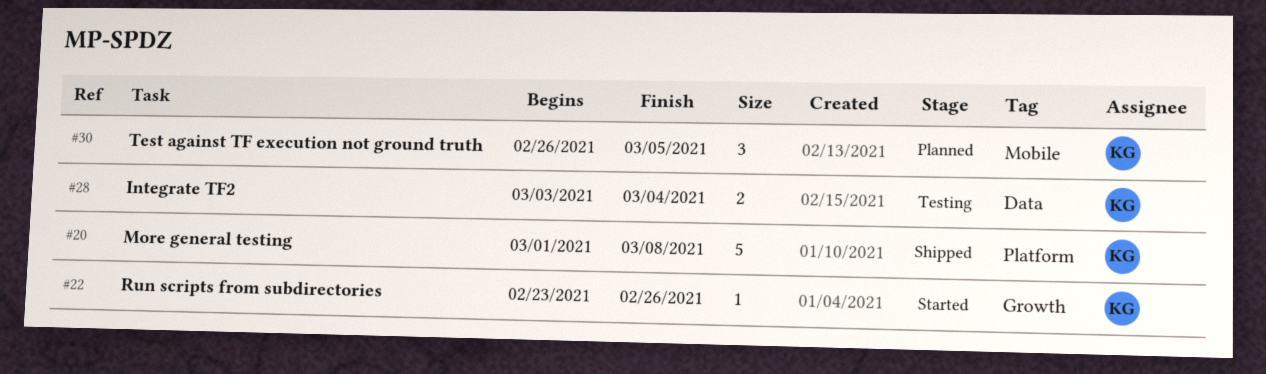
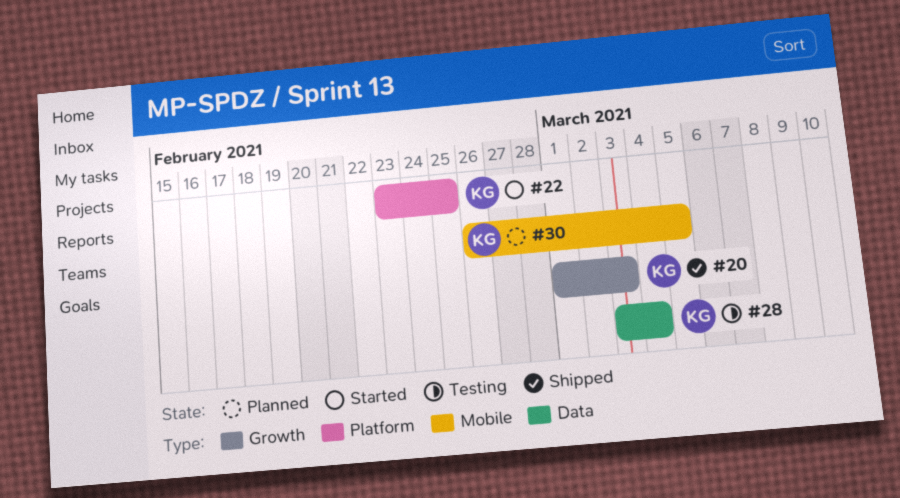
#20, label: Platform -> Growth
#20, due: Mar 8 -> Mar 3
#22, label: Growth -> Platform
#22, due: Feb 26 -> Feb 25

